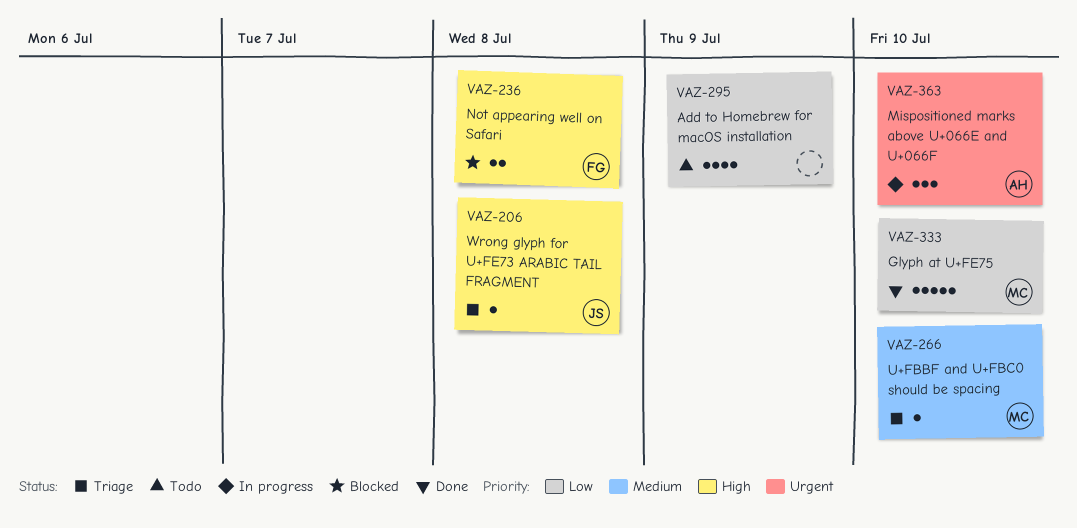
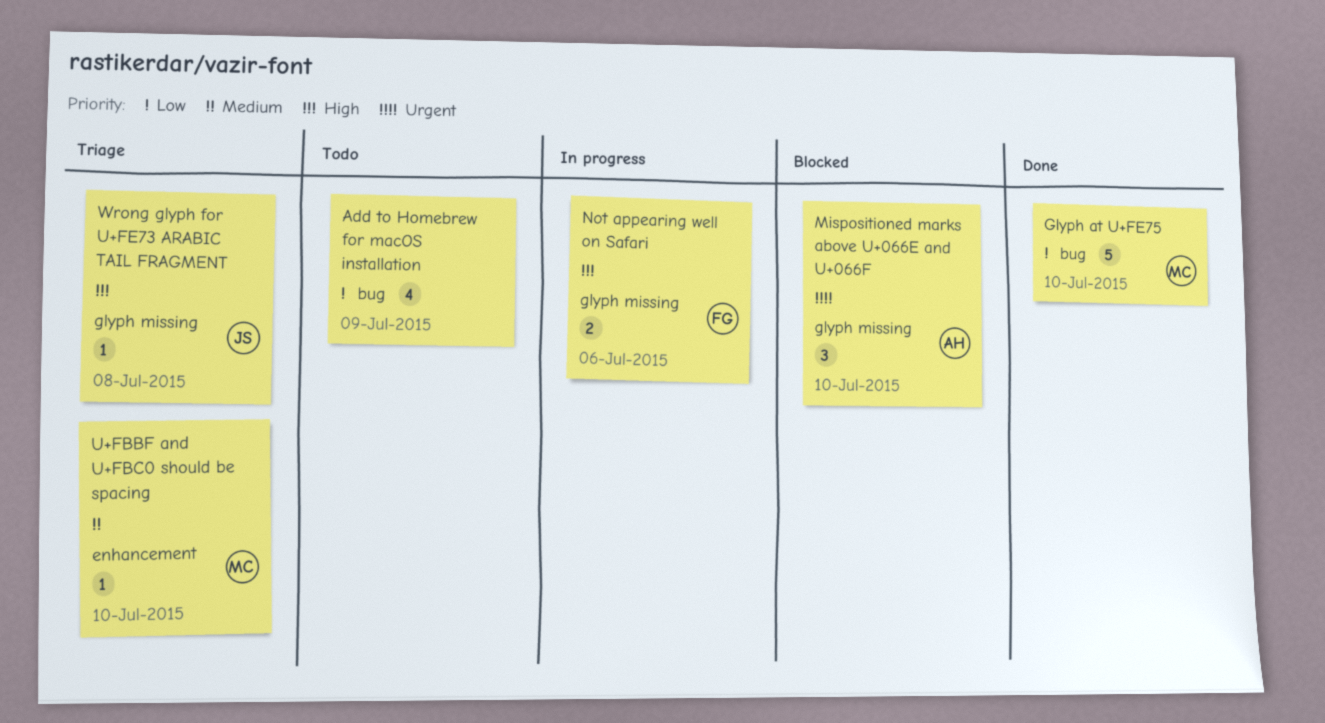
Mispositioned marks above U+066E and U+066F, status: In progress -> Blocked
Not appearing well on Safari, status: Blocked -> In progress
Not appearing well on Safari, due: Jul 8 -> Jul 6

